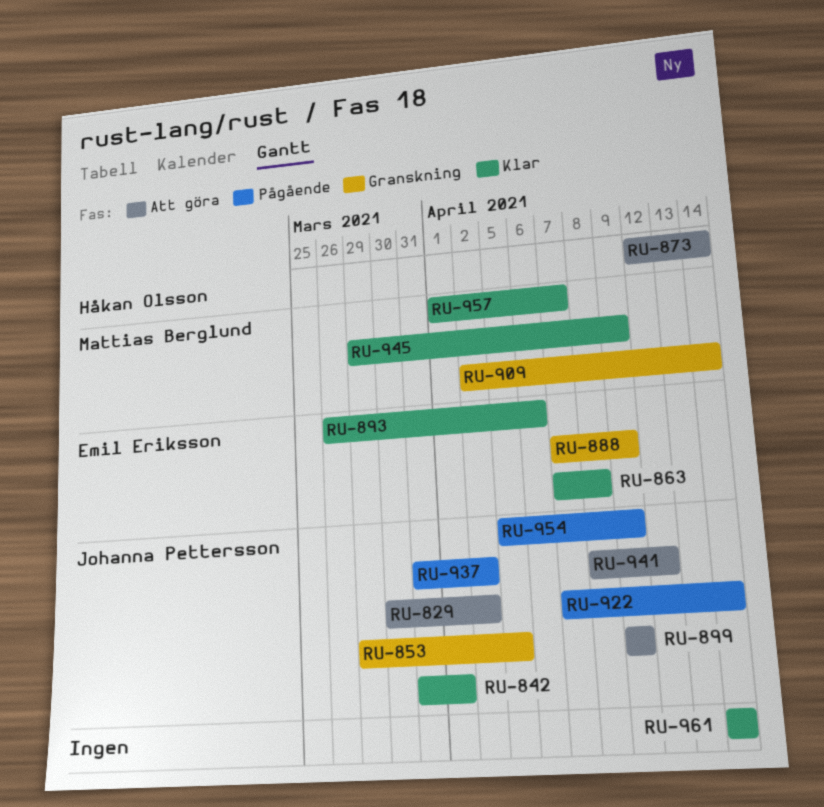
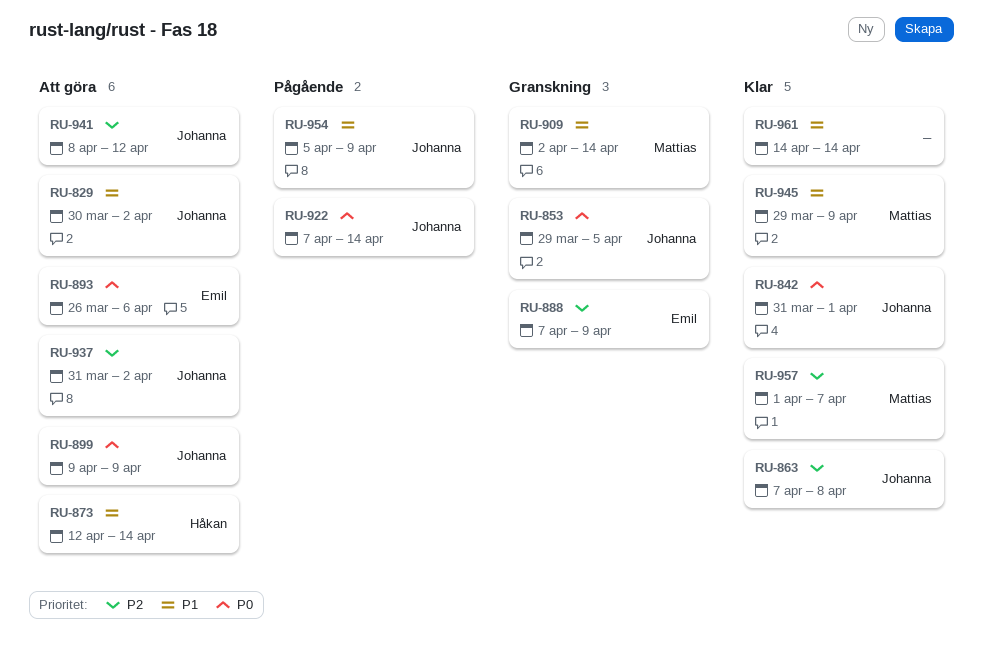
RU-863, owner: Emil Eriksson -> Johanna Pettersson
RU-893, status: Klar -> Att göra
RU-937, status: Pågående -> Att göra

